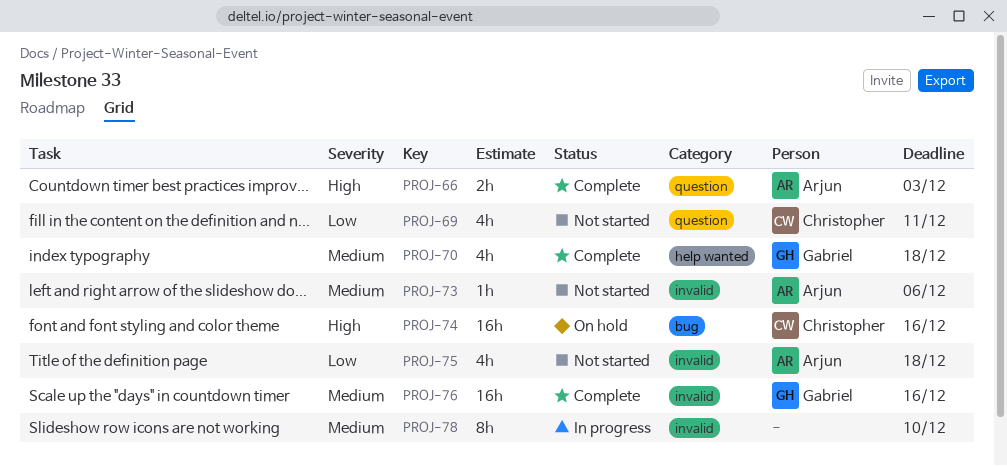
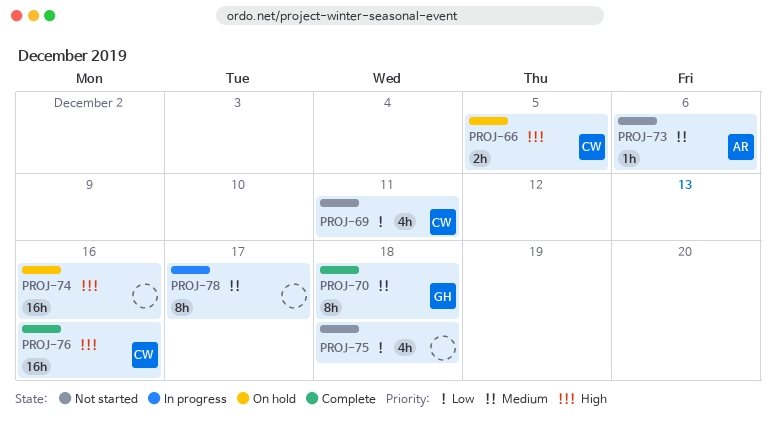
PROJ-66, status: Complete -> On hold
PROJ-66, owner: Arjun -> Christopher
PROJ-66, due: Dec 3 -> Dec 5
PROJ-70, estimate: 4h -> 8h
PROJ-74, owner: Christopher -> none
PROJ-75, owner: Arjun -> none
PROJ-76, owner: Gabriel -> Christopher
PROJ-76, priority: Medium -> High
PROJ-78, due: Dec 10 -> Dec 17

